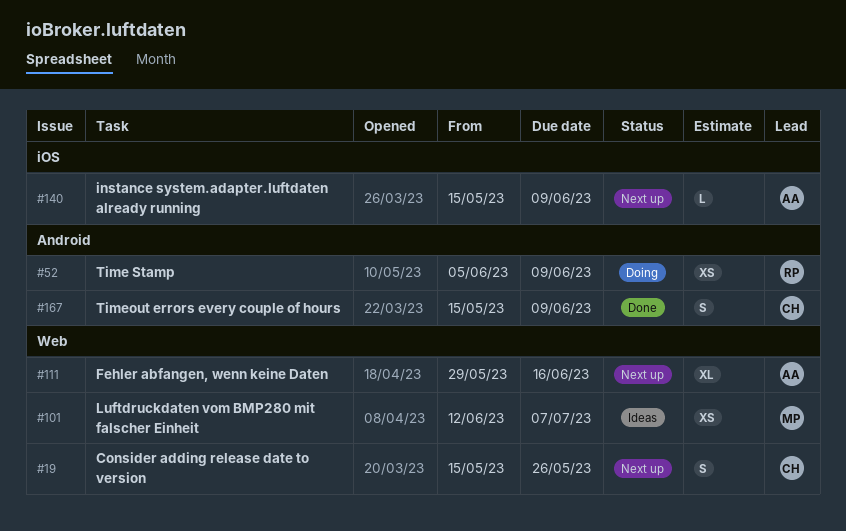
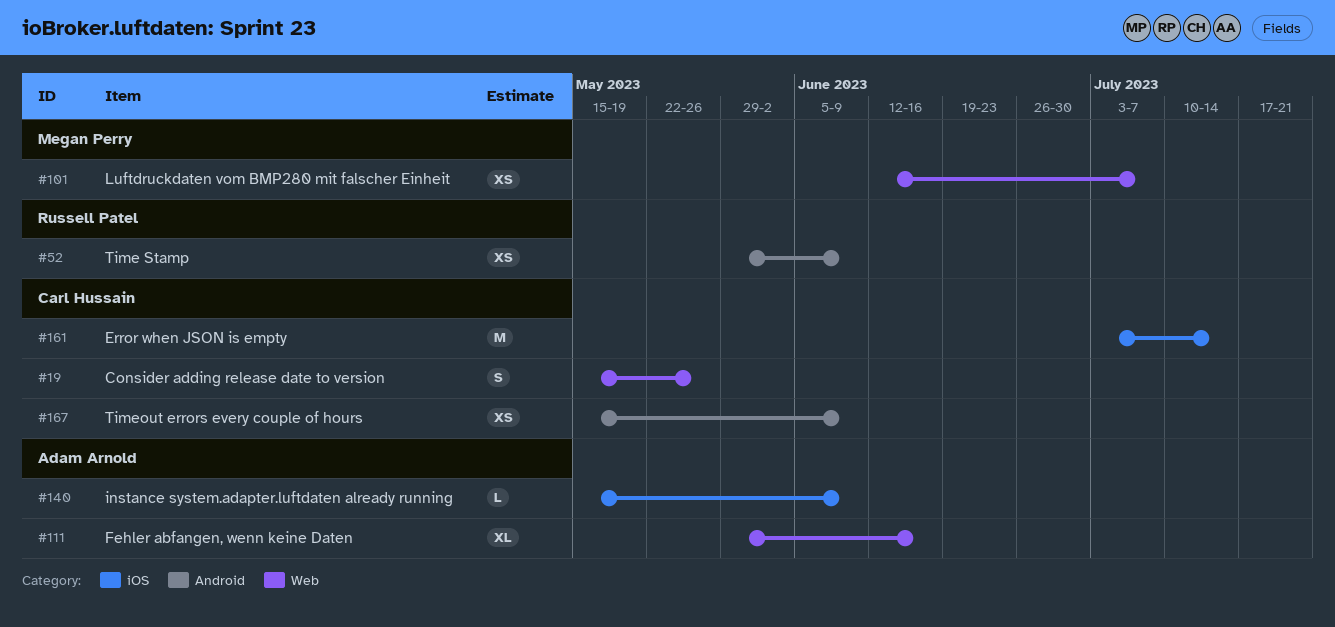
#52, start: Jun 5 -> May 29
#161: none -> present
#167, estimate: S -> XS

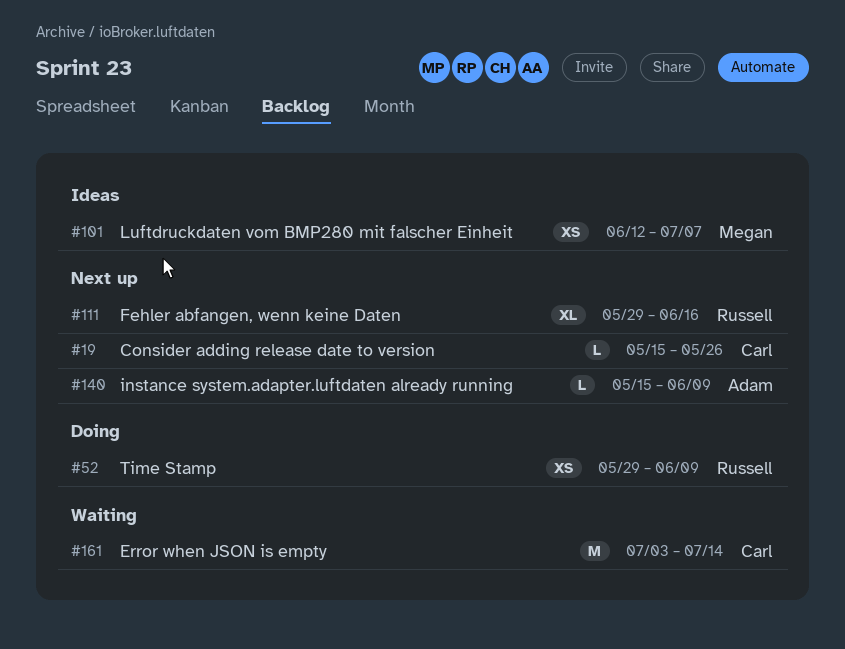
#19, estimate: S -> L
#111, owner: Adam Arnold -> Russell Patel
#167: present -> none

